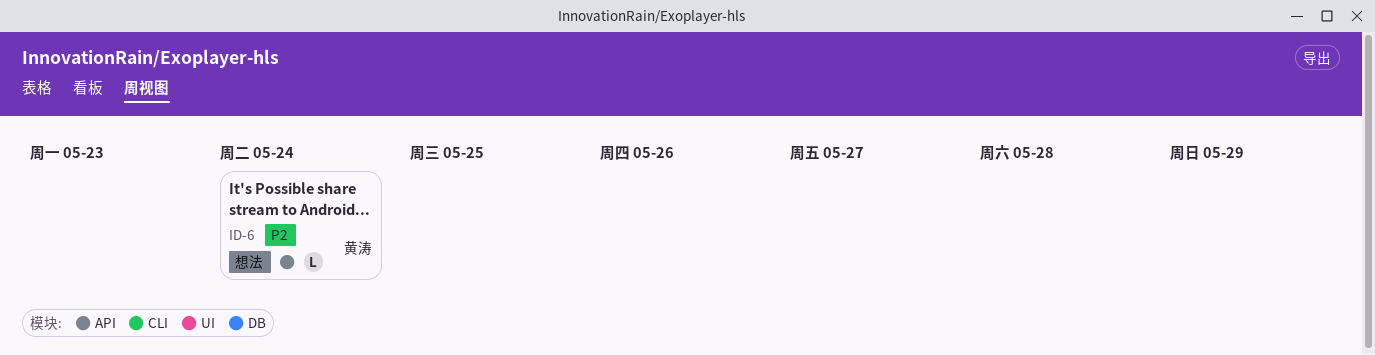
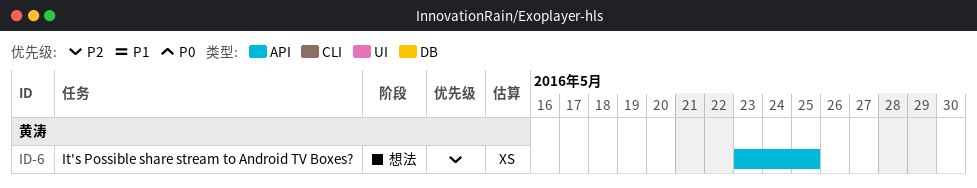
ID-6, estimate: L -> XS
ID-6, due: May 24 -> May 25

